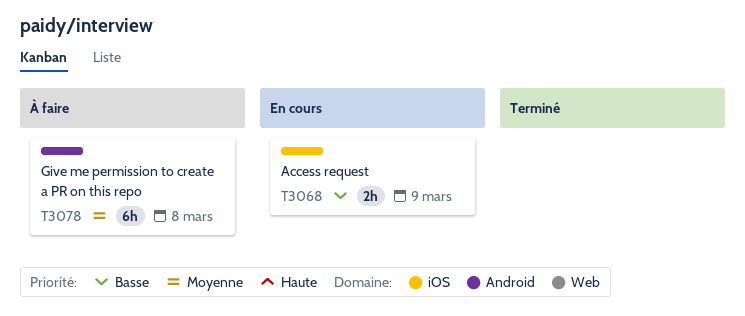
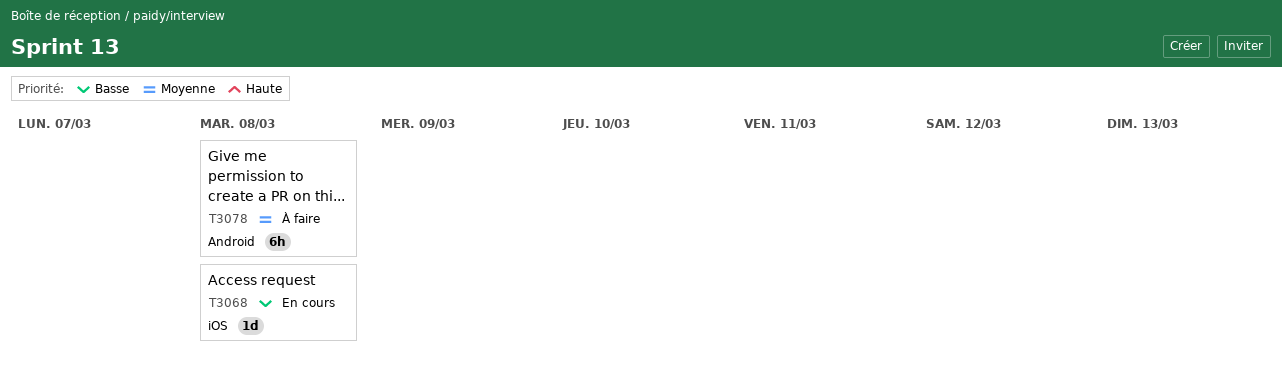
T3068, estimate: 2h -> 1d
T3068, due: Mar 9 -> Mar 8

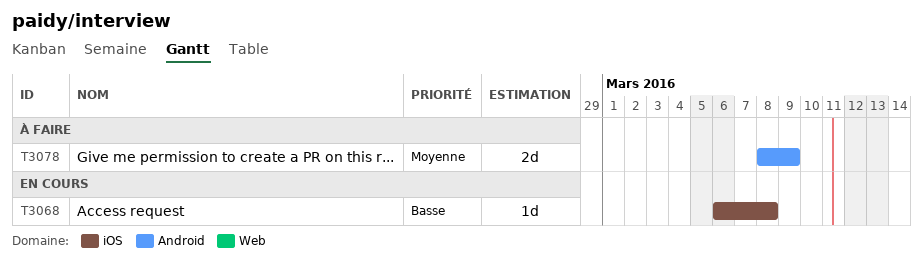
T3078, estimate: 6h -> 2d
T3078, due: Mar 8 -> Mar 9

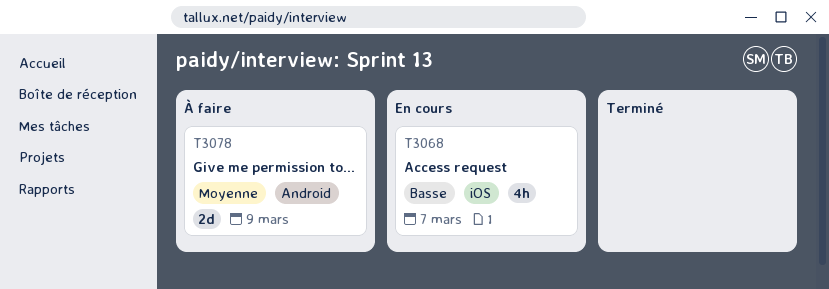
T3068, estimate: 1d -> 4h
T3068, due: Mar 8 -> Mar 7

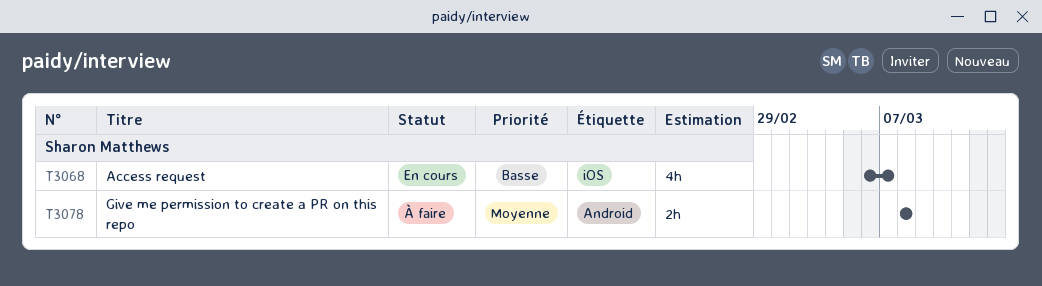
T3078, estimate: 2d -> 2h
T3078, due: Mar 9 -> Mar 8

